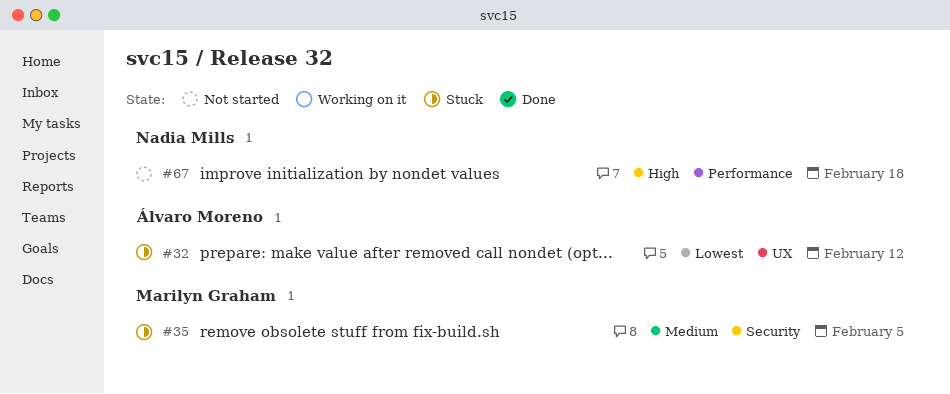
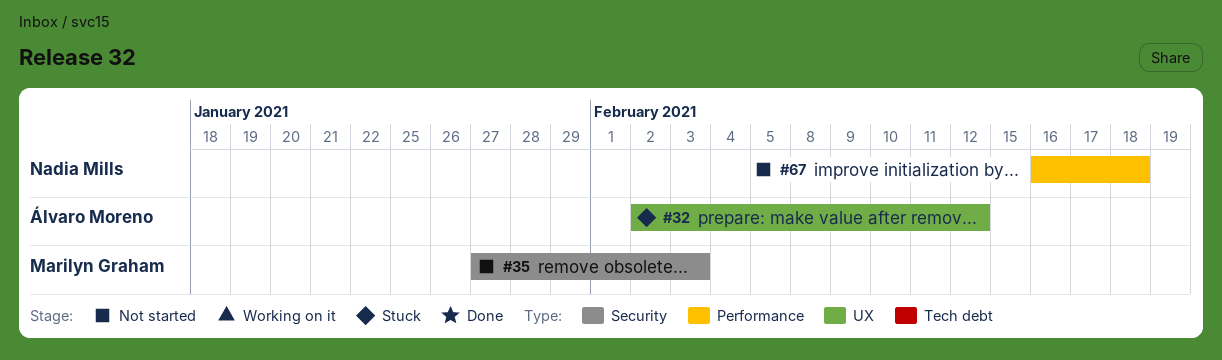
#35, status: Stuck -> Not started
#35, due: Feb 5 -> Feb 3

